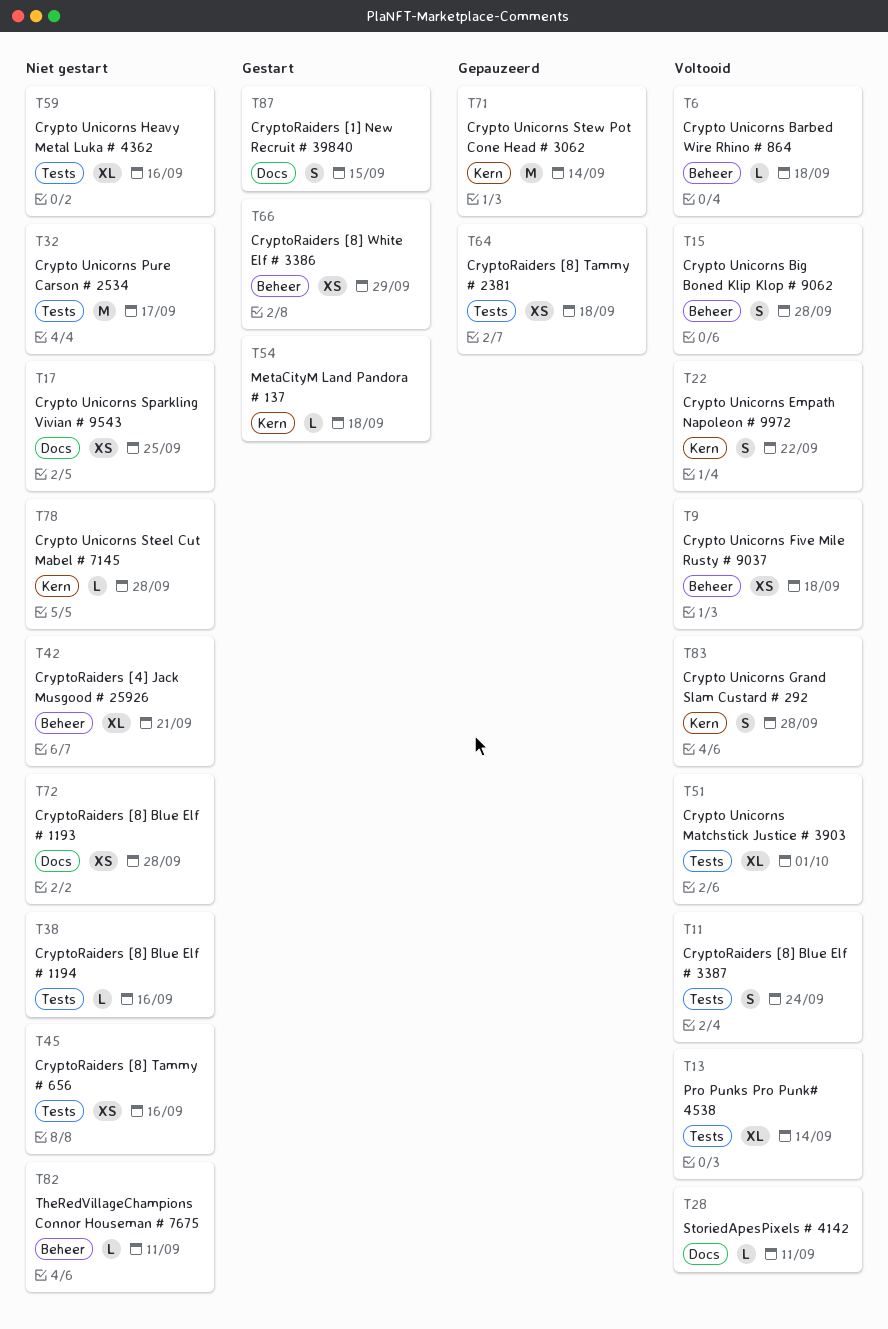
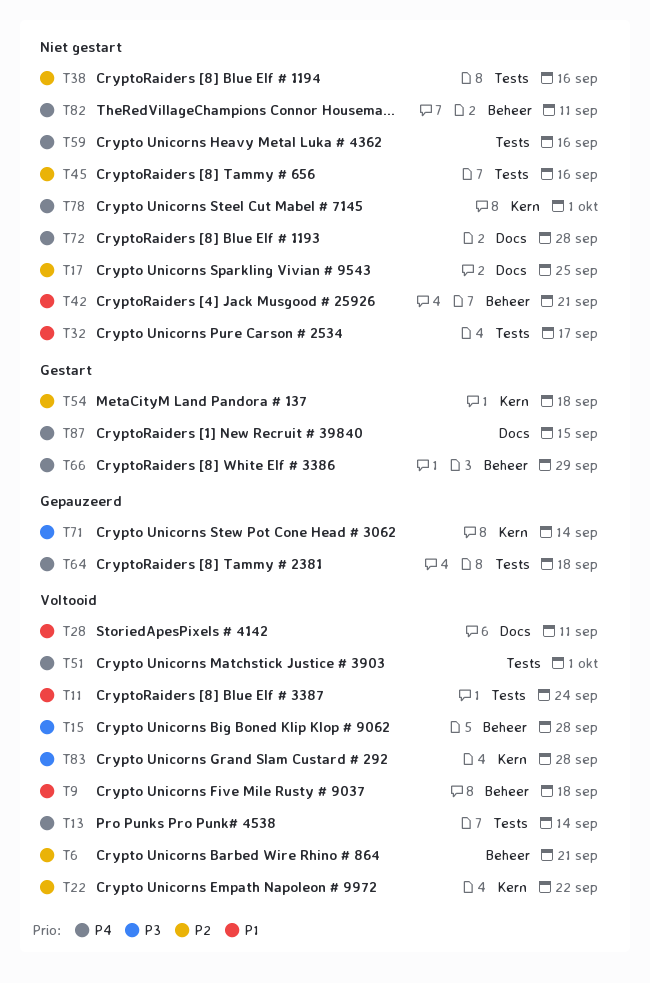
T6, due: Sep 18 -> Sep 21
T78, due: Sep 28 -> Oct 1

